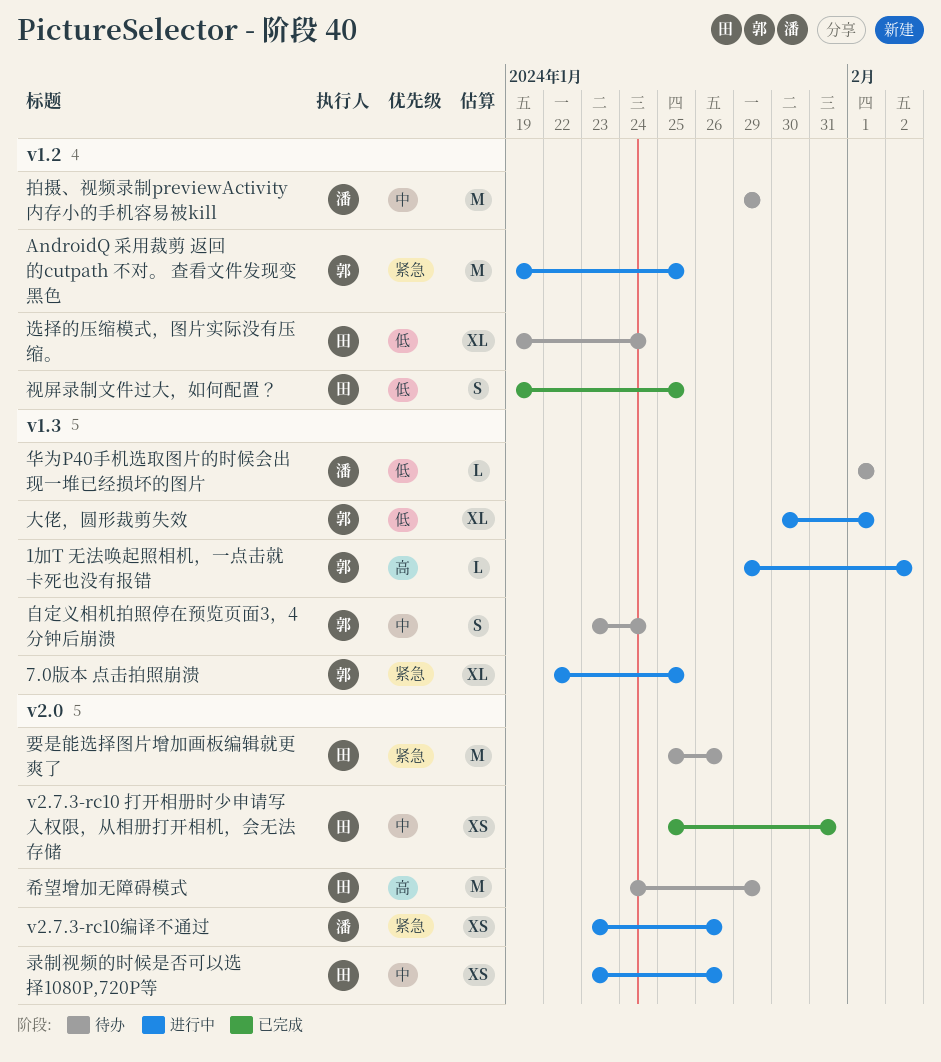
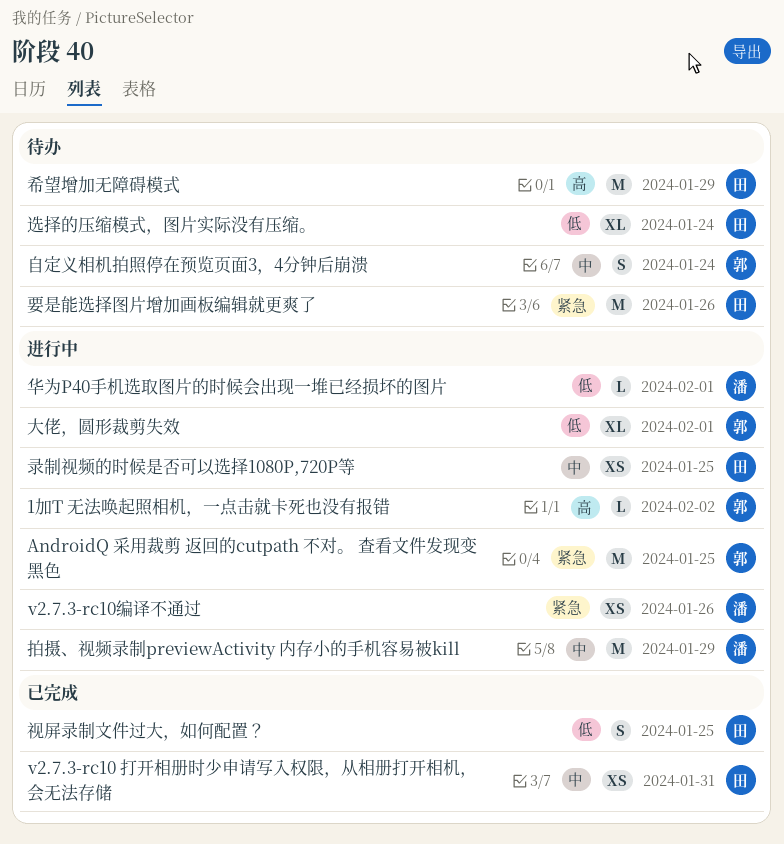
7.0版本 点击拍照崩溃: present -> none
华为P40手机选取图片的时候会出现一堆已经损坏的图片, status: 待办 -> 进行中
录制视频的时候是否可以选择1080P,720P等, due: Jan 26 -> Jan 25
拍摄、视频录制previewActivity 内存小的手机容易被kill, status: 待办 -> 进行中

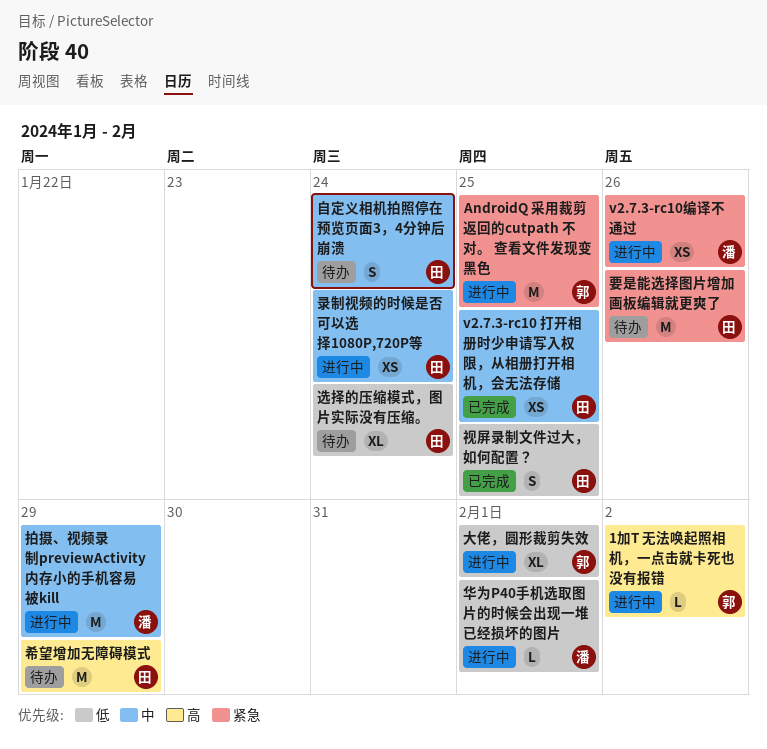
v2.7.3-rc10 打开相册时少申请写入权限，从相册打开相机，会无法存储, due: Jan 31 -> Jan 25
录制视频的时候是否可以选择1080P,720P等, due: Jan 25 -> Jan 24
自定义相机拍照停在预览页面3，4分钟后崩溃, owner: 郭 -> 田

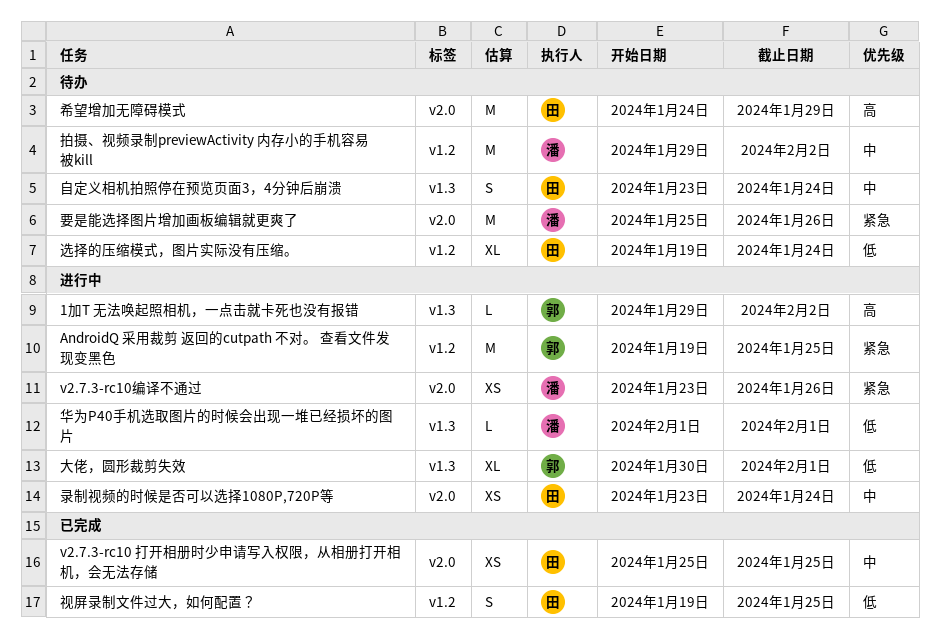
拍摄、视频录制previewActivity 内存小的手机容易被kill, status: 进行中 -> 待办
拍摄、视频录制previewActivity 内存小的手机容易被kill, due: Jan 29 -> Feb 2
要是能选择图片增加画板编辑就更爽了, owner: 田 -> 潘

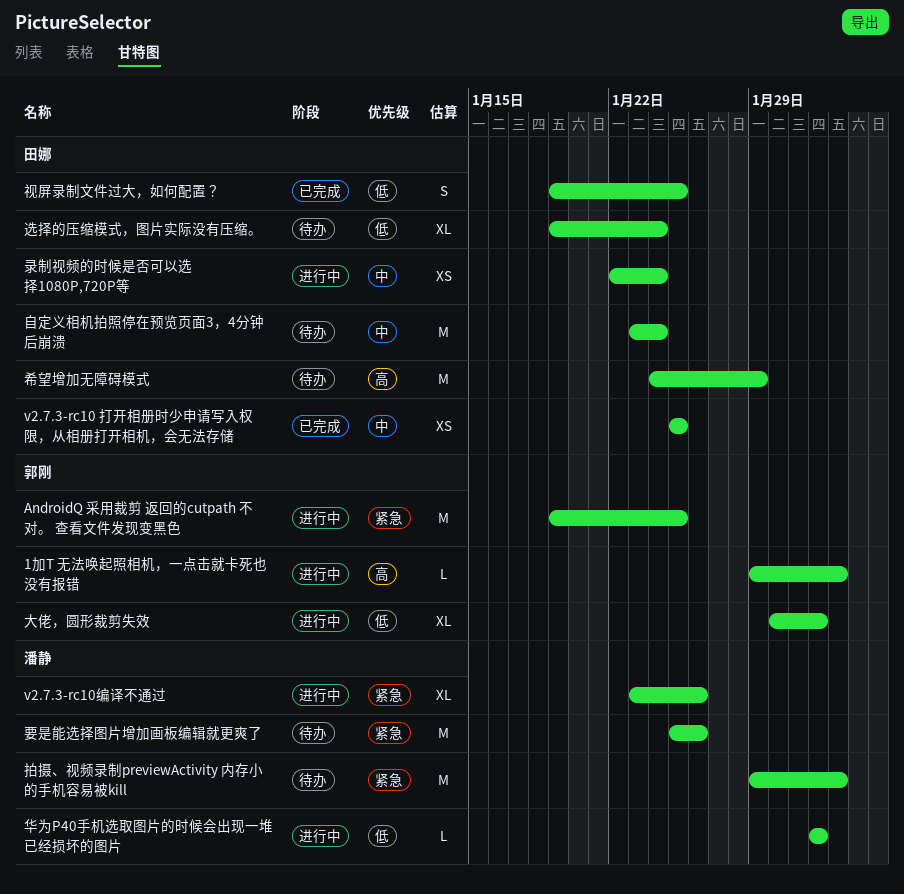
v2.7.3-rc10编译不通过, estimate: XS -> XL
录制视频的时候是否可以选择1080P,720P等, start: Jan 23 -> Jan 22
拍摄、视频录制previewActivity 内存小的手机容易被kill, priority: 中 -> 紧急
自定义相机拍照停在预览页面3，4分钟后崩溃, estimate: S -> M

